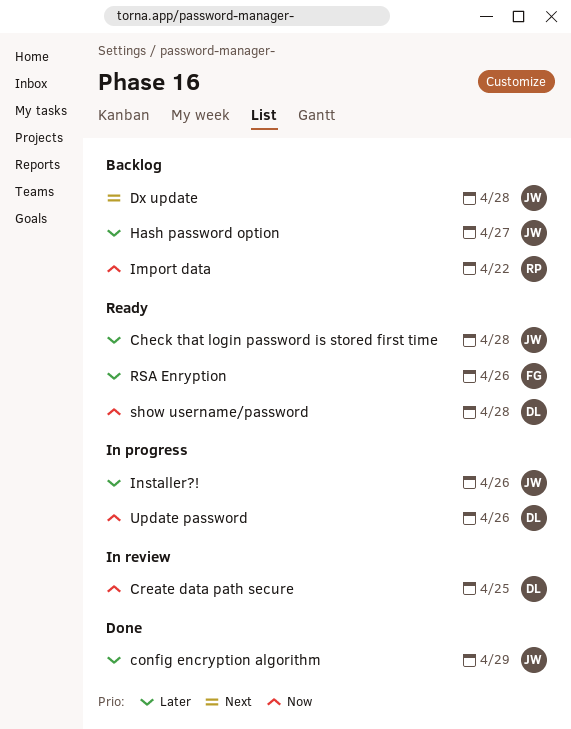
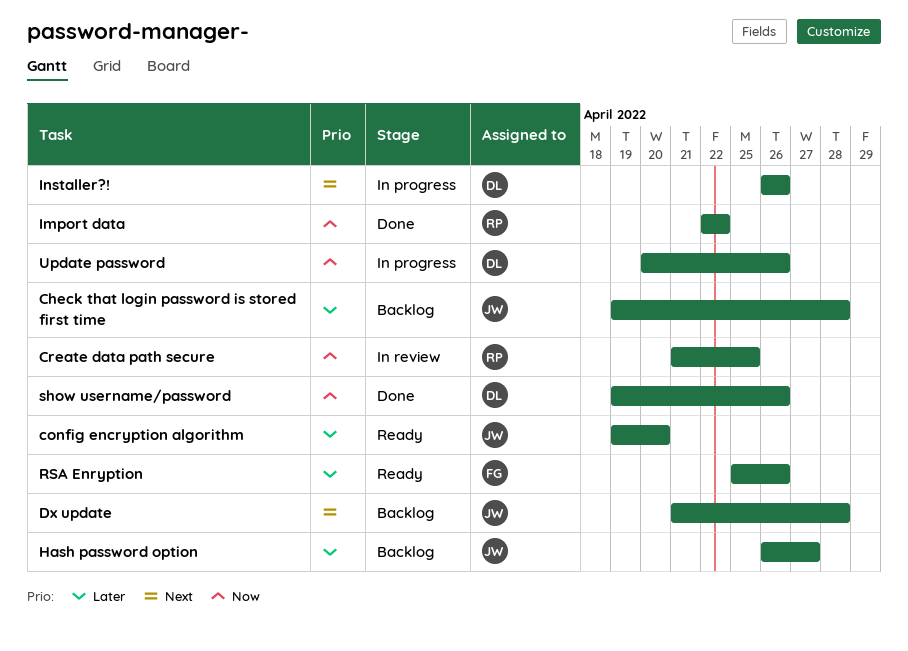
Check that login password is stored first time, status: Ready -> Backlog
config encryption algorithm, status: Done -> Ready
config encryption algorithm, due: Apr 29 -> Apr 20
Create data path secure, owner: DL -> RP
Import data, status: Backlog -> Done
Installer?!, owner: JW -> DL
Installer?!, priority: Later -> Next
show username/password, status: Ready -> Done
show username/password, due: Apr 28 -> Apr 26

